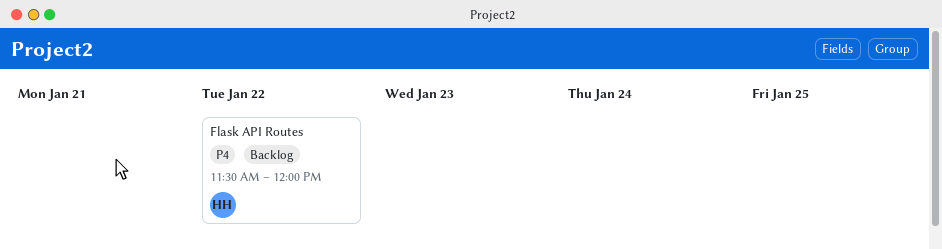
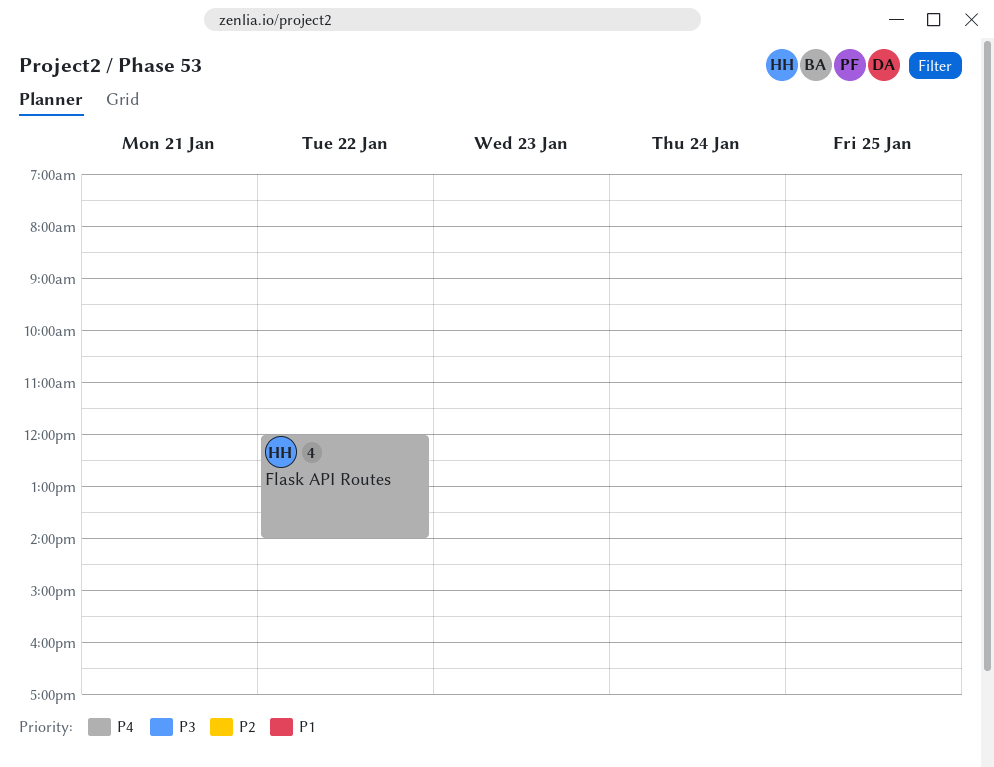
Flask API Routes, begins: 11:30 -> 12:00
Flask API Routes, ends: 12:00 -> 14:00

